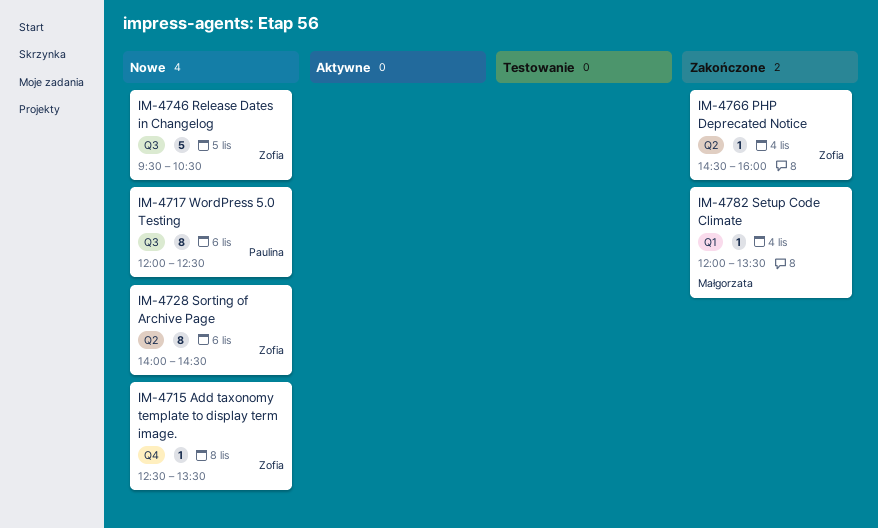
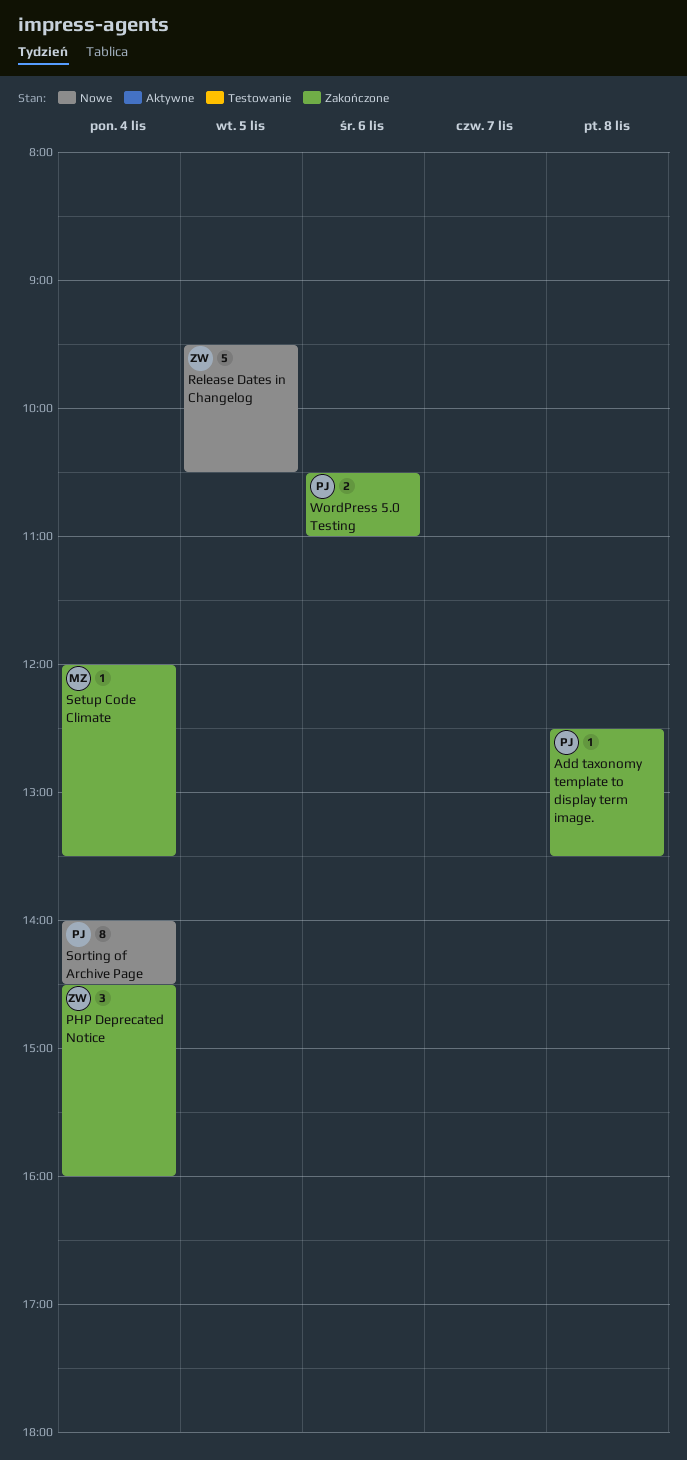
Add taxonomy template to display term image., status: Nowe -> Zakończone
Add taxonomy template to display term image., owner: Zofia -> Paulina
PHP Deprecated Notice, estimate: 1 -> 3
Sorting of Archive Page, owner: Zofia -> Paulina
Sorting of Archive Page, day: Nov 6 -> Nov 4
WordPress 5.0 Testing, status: Nowe -> Zakończone
WordPress 5.0 Testing, estimate: 8 -> 2
WordPress 5.0 Testing, begins: 12:00 -> 10:30
WordPress 5.0 Testing, ends: 12:30 -> 11:00

